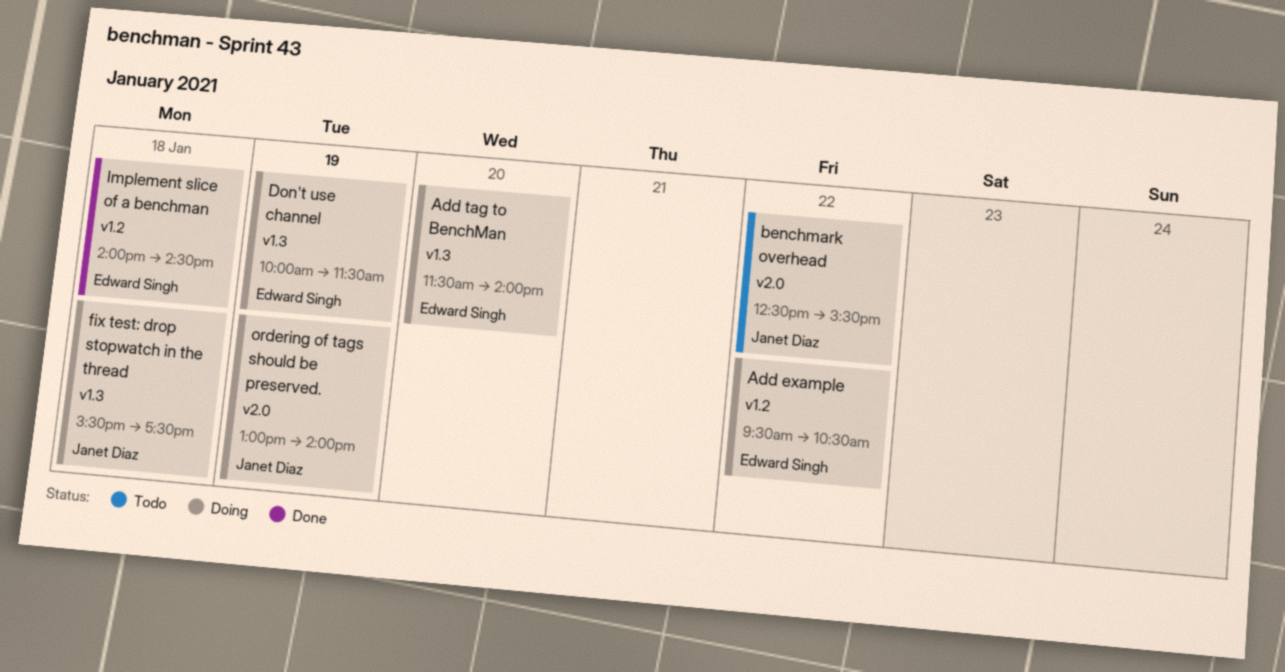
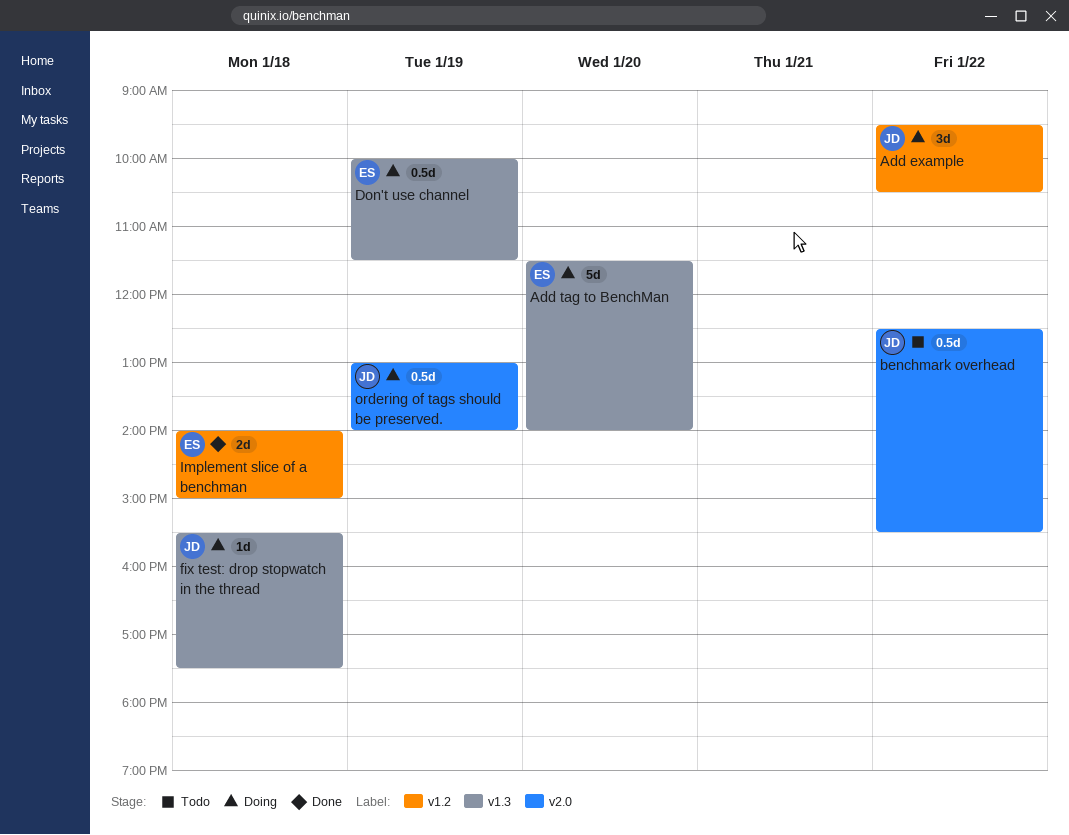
Add example, owner: Edward Singh -> Janet Diaz
Implement slice of a benchman, ends: 14:30 -> 15:00

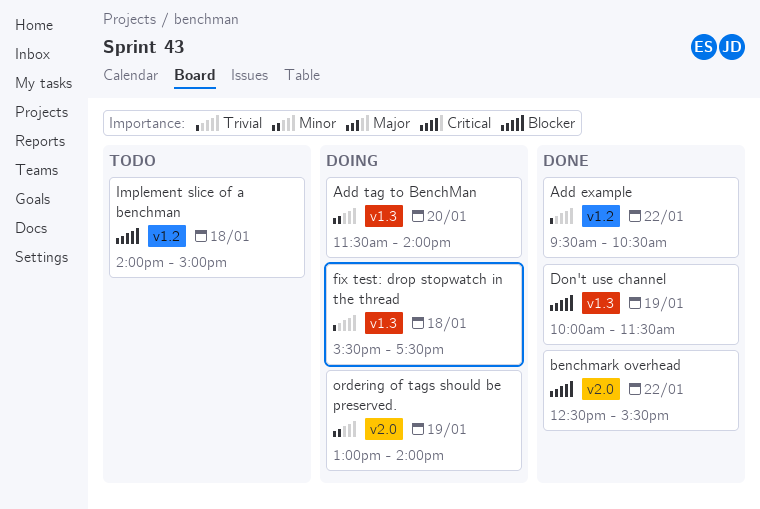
Add example, status: Doing -> Done
benchmark overhead, status: Todo -> Done
Don't use channel, status: Doing -> Done
Implement slice of a benchman, status: Done -> Todo

